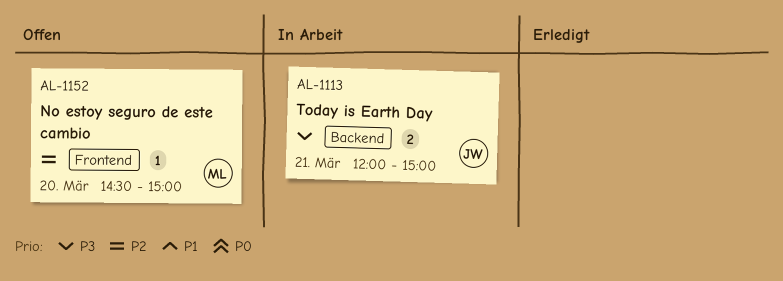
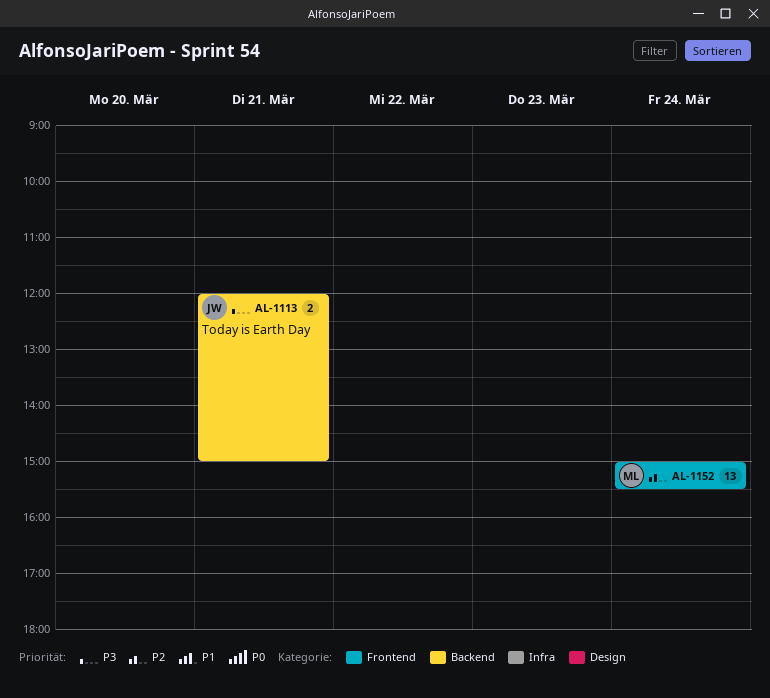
AL-1152, estimate: 1 -> 13
AL-1152, day: Mar 20 -> Mar 24
AL-1152, begins: 14:30 -> 15:00
AL-1152, ends: 15:00 -> 15:30

